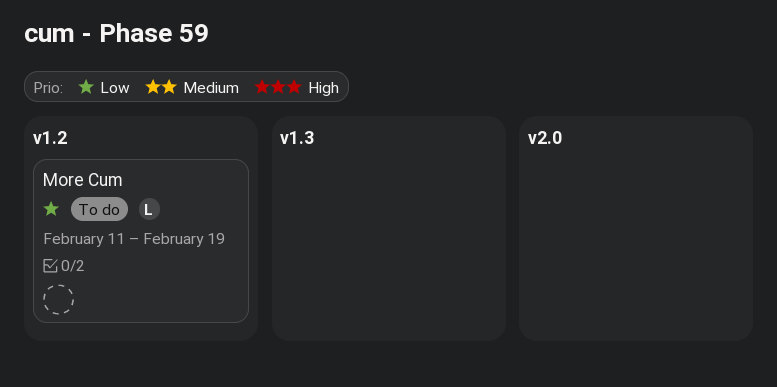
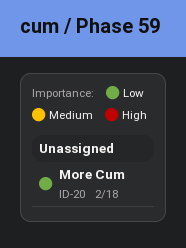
More Cum, due: Feb 19 -> Feb 18

